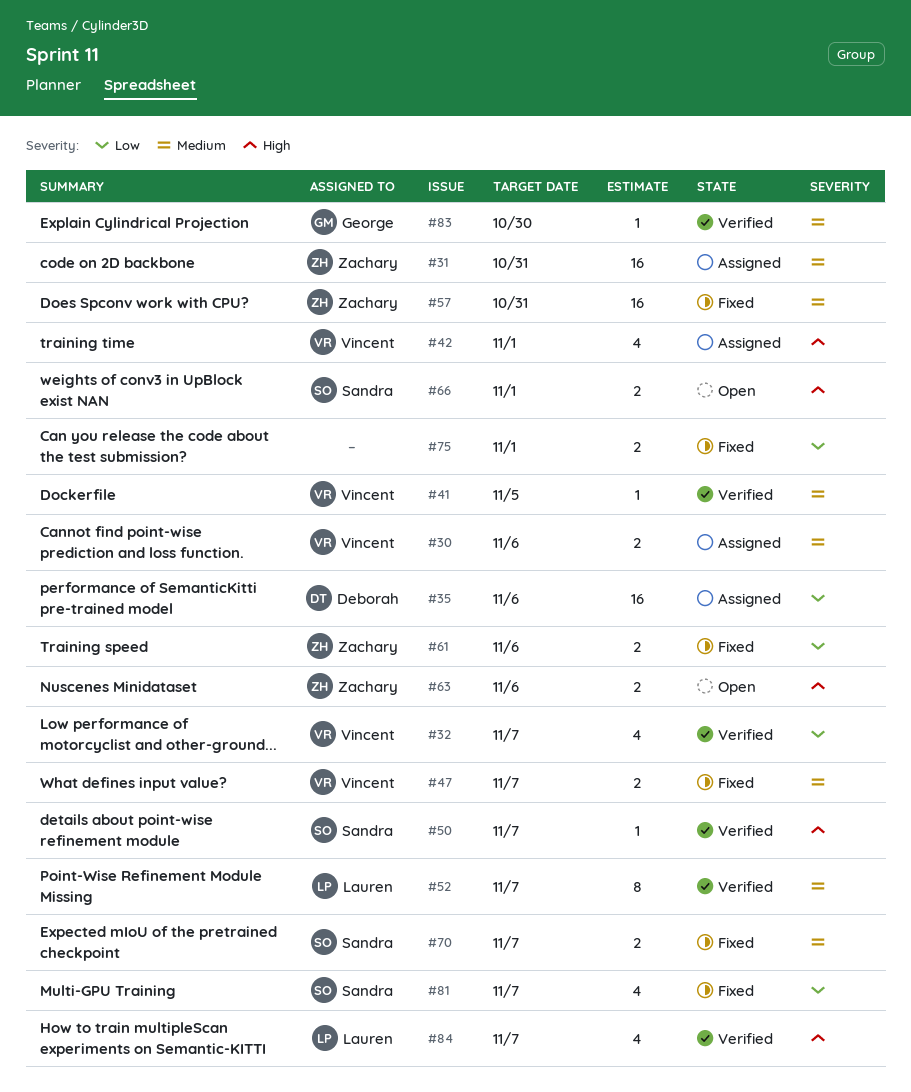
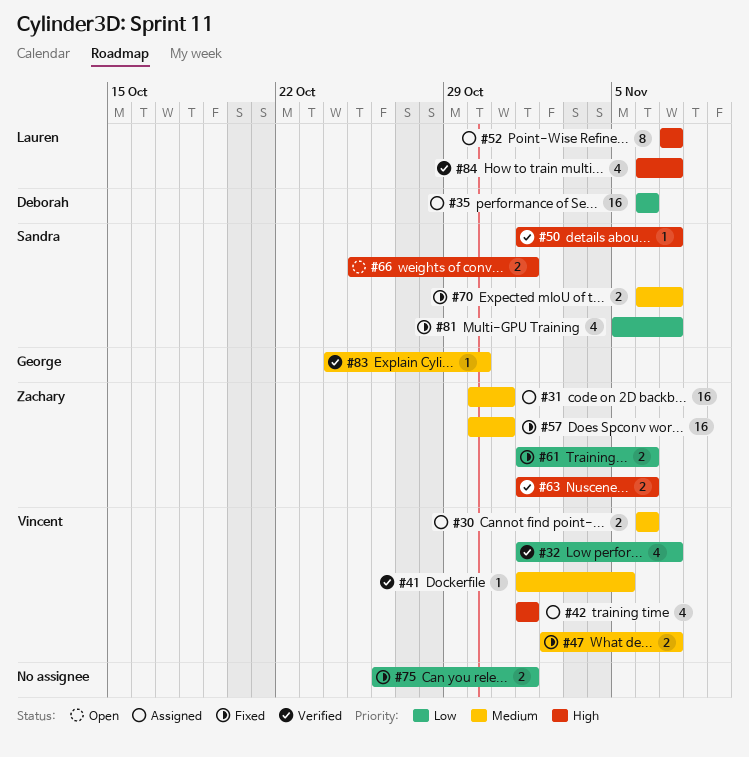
#52, status: Verified -> Assigned
#52, priority: Medium -> High
#63, status: Open -> Verified

